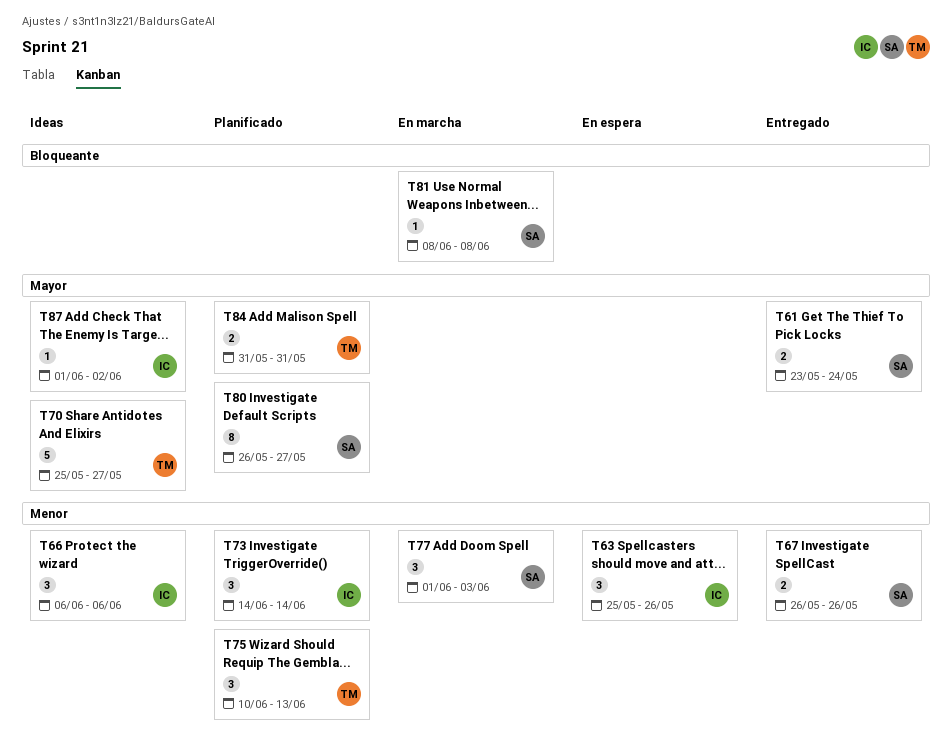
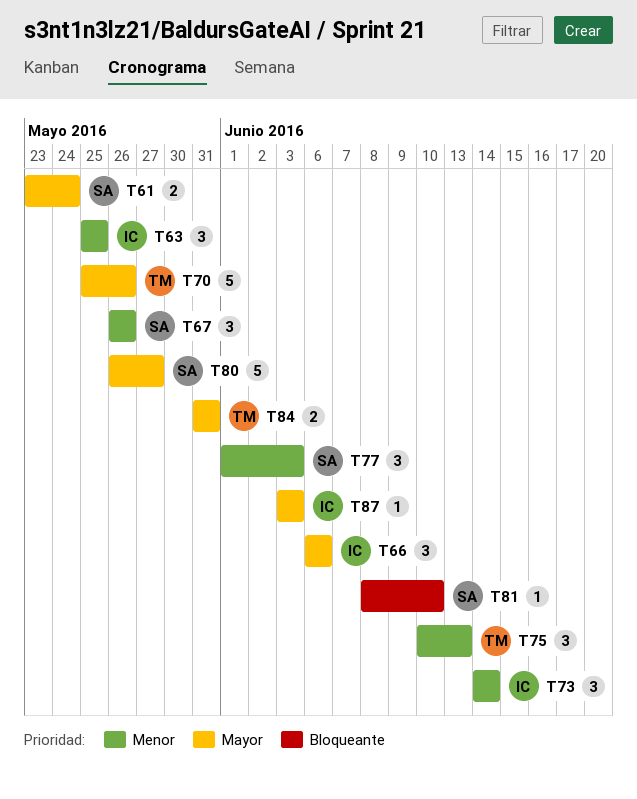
T63, due: May 26 -> May 25
T66, priority: Menor -> Mayor
T67, estimate: 2 -> 3
T70, due: May 27 -> May 26
T80, estimate: 8 -> 5
T81, due: Jun 8 -> Jun 10
T87, start: Jun 1 -> Jun 3
T87, due: Jun 2 -> Jun 3

